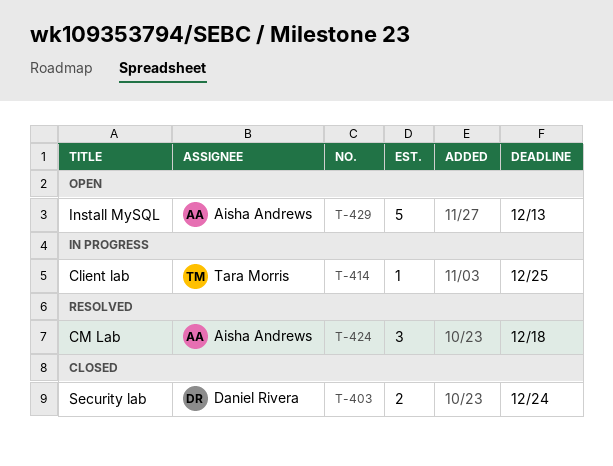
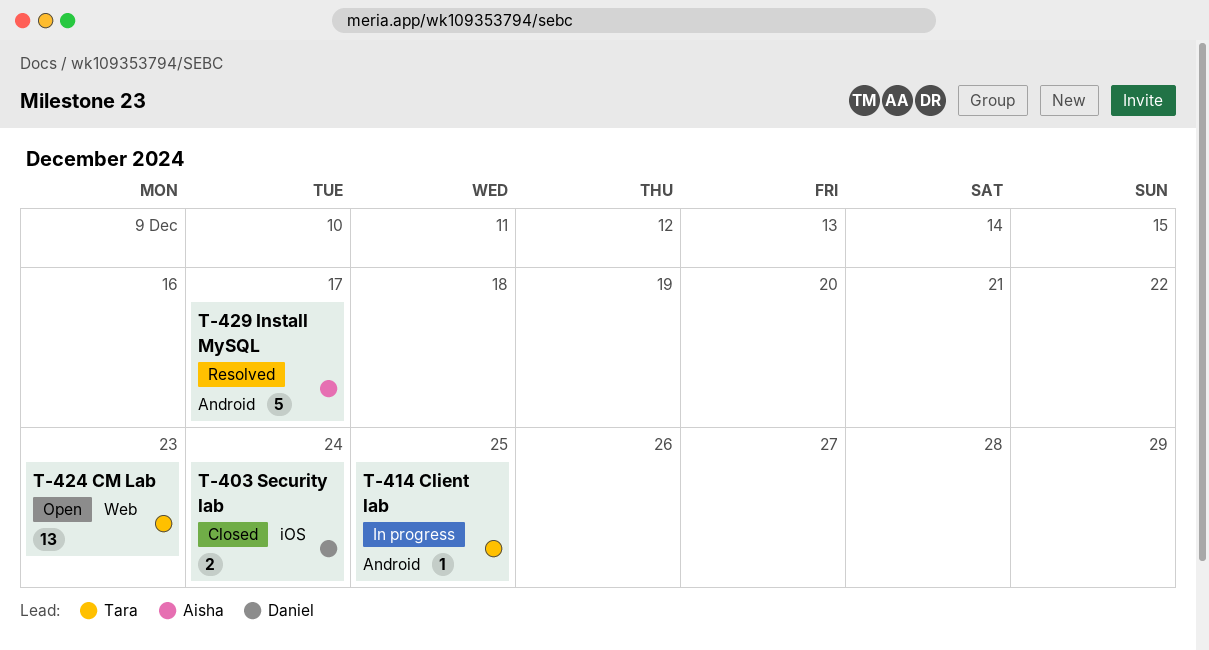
T-424, status: Resolved -> Open
T-424, owner: Aisha Andrews -> Tara Morris
T-424, estimate: 3 -> 13
T-424, due: Dec 18 -> Dec 23
T-429, status: Open -> Resolved
T-429, due: Dec 13 -> Dec 17

